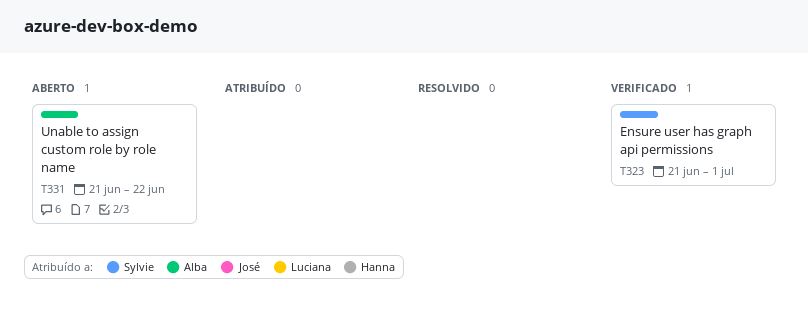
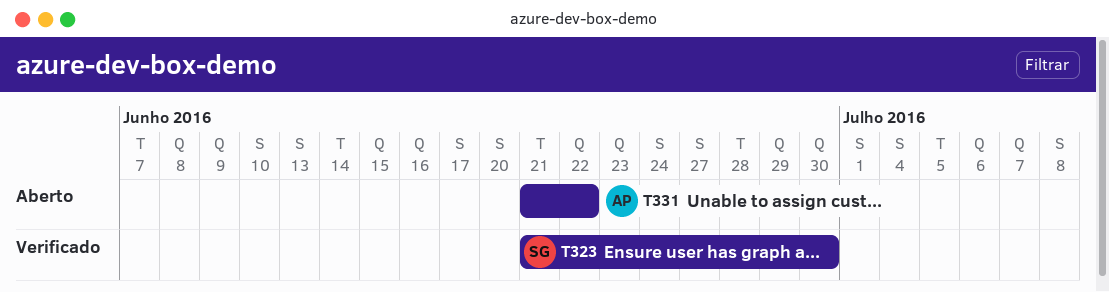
T323, due: Jul 1 -> Jun 30

